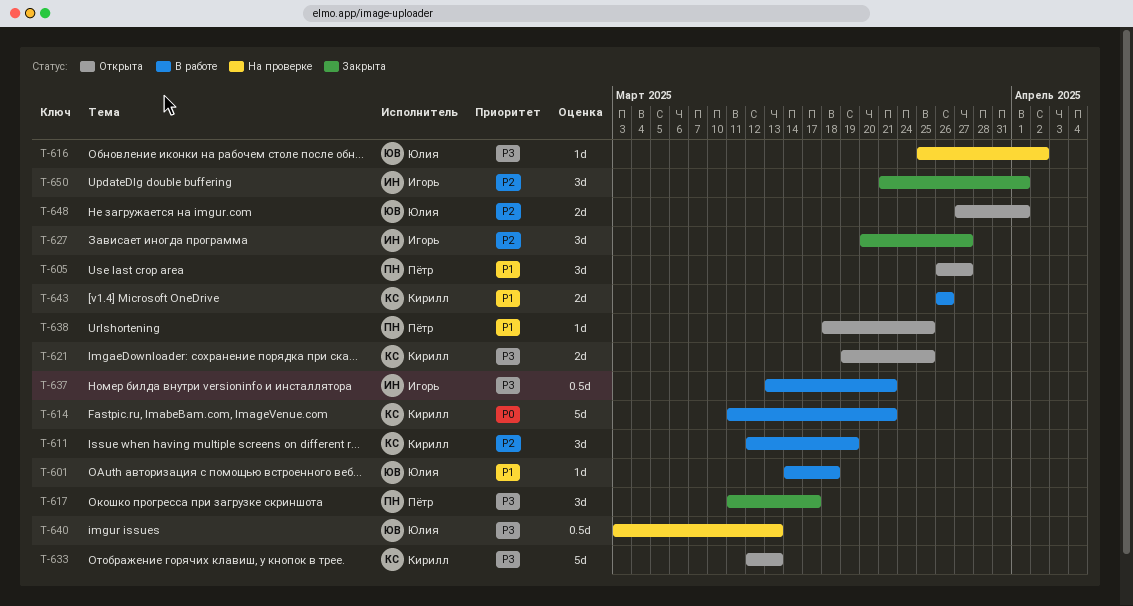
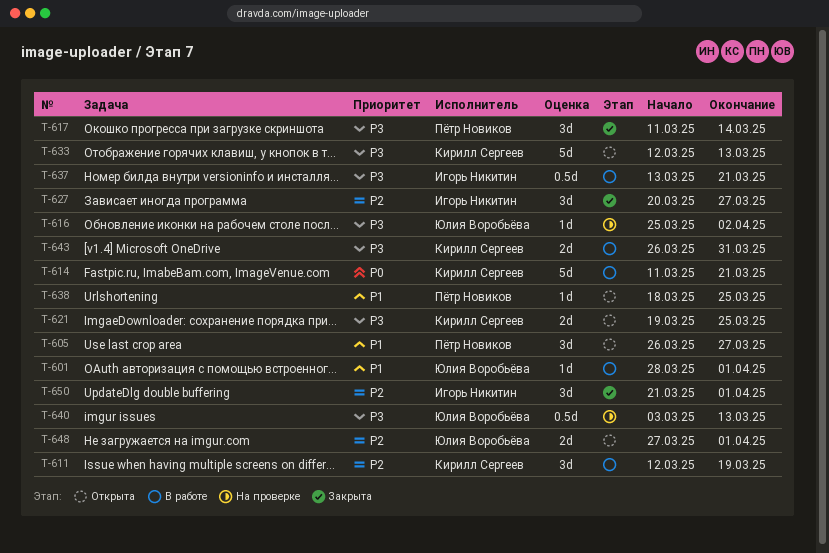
T-601, start: Mar 14 -> Mar 28
T-601, due: Mar 18 -> Apr 1
T-617, due: Mar 17 -> Mar 14
T-643, priority: P1 -> P3
T-643, due: Mar 26 -> Mar 31

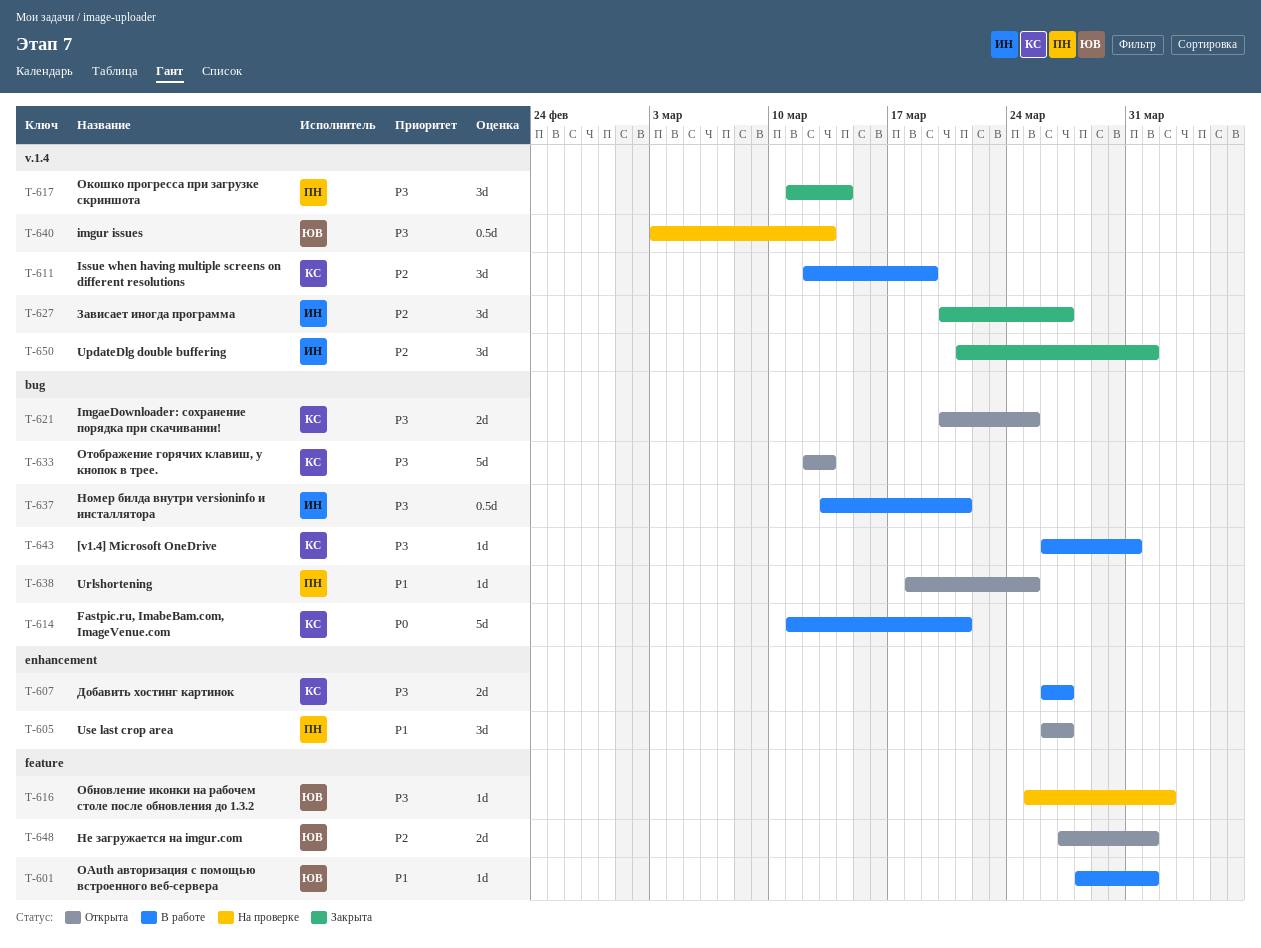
T-607: none -> present
T-621, start: Mar 19 -> Mar 20
T-643, estimate: 2d -> 1d

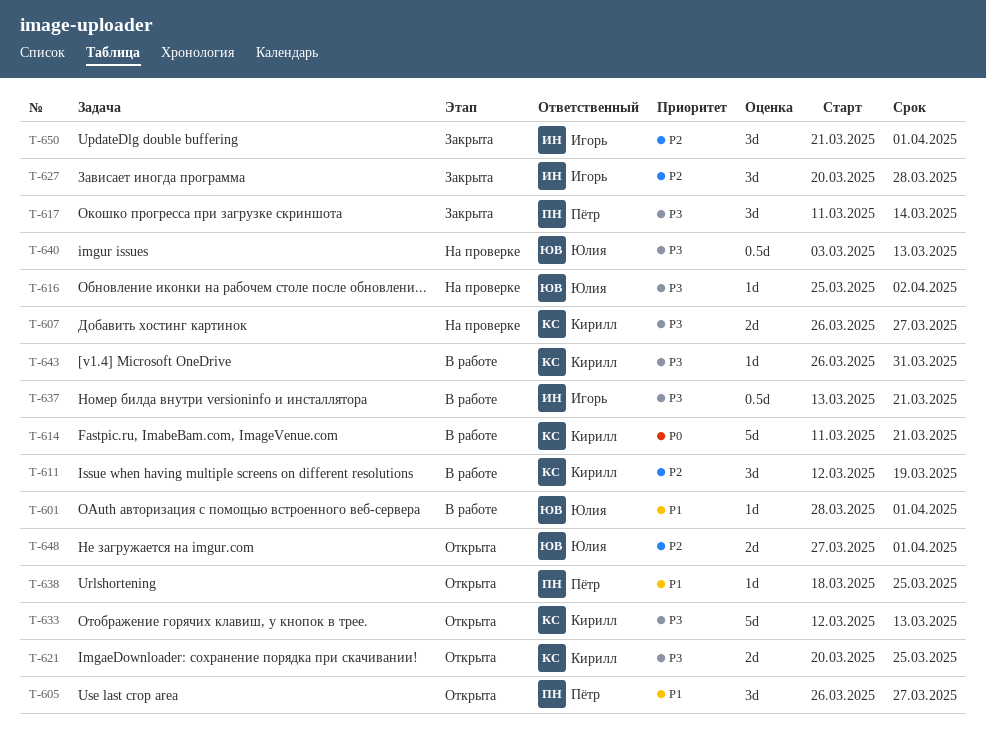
T-607, status: В работе -> На проверке
T-627, due: Mar 27 -> Mar 28

